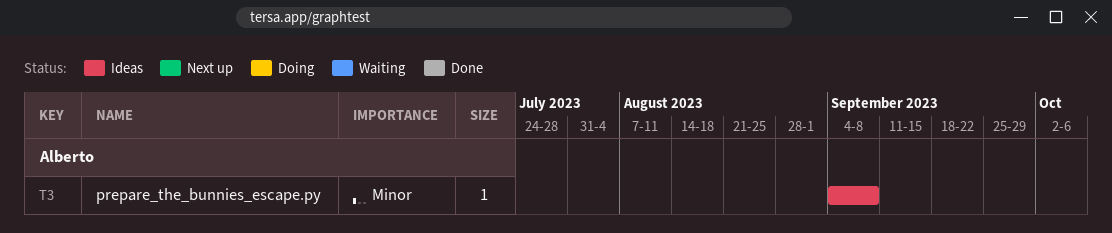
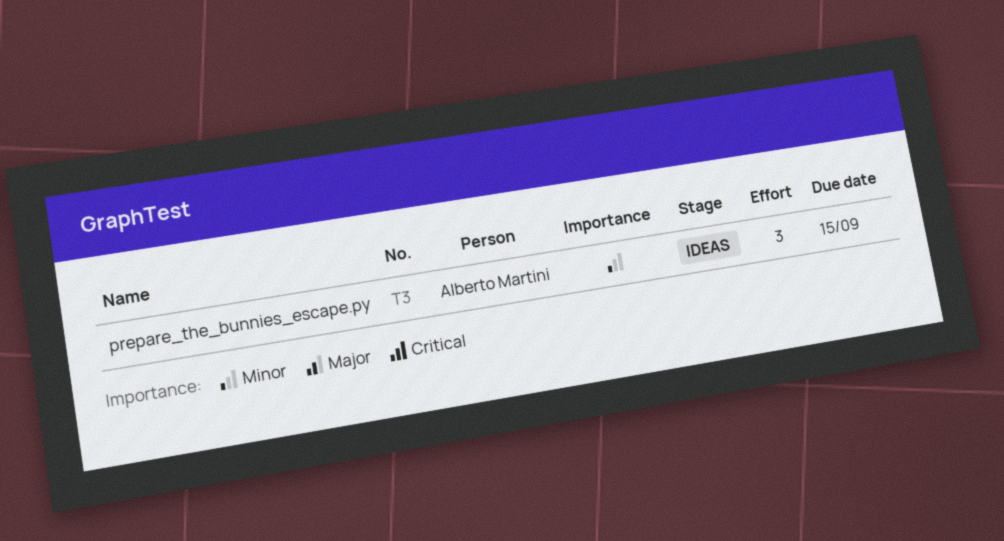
T3, estimate: 1 -> 3
T3, due: Sep 8 -> Sep 15

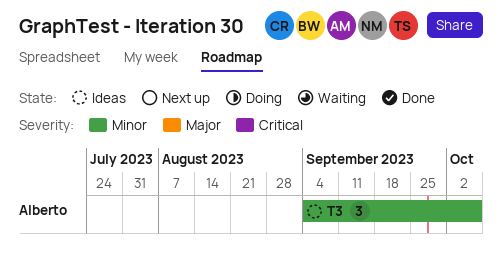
T3, due: Sep 15 -> Oct 6

